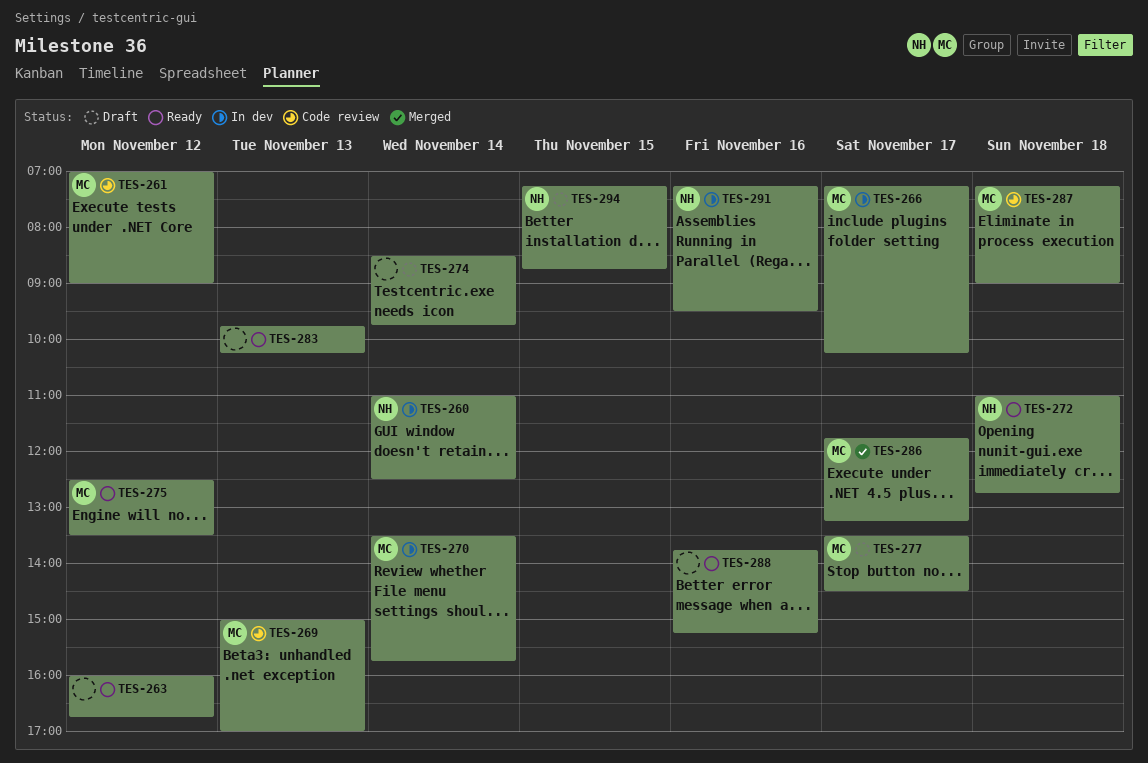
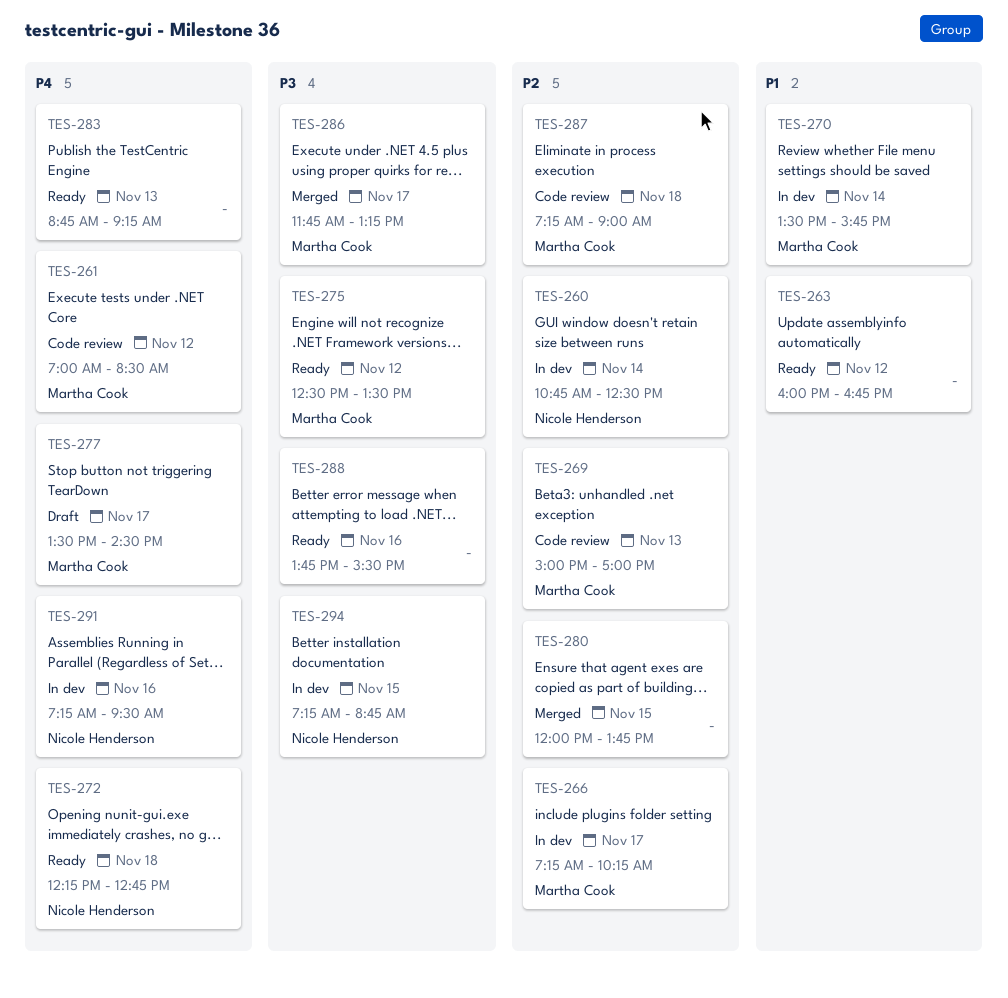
TES-260, begins: 11:00 -> 10:45
TES-261, ends: 09:00 -> 08:30
TES-272, begins: 11:00 -> 12:15
TES-274: present -> none
TES-280: none -> present
TES-283, begins: 09:45 -> 08:45
TES-283, ends: 10:15 -> 09:15
TES-288, ends: 15:15 -> 15:30
TES-294, status: Draft -> In dev

